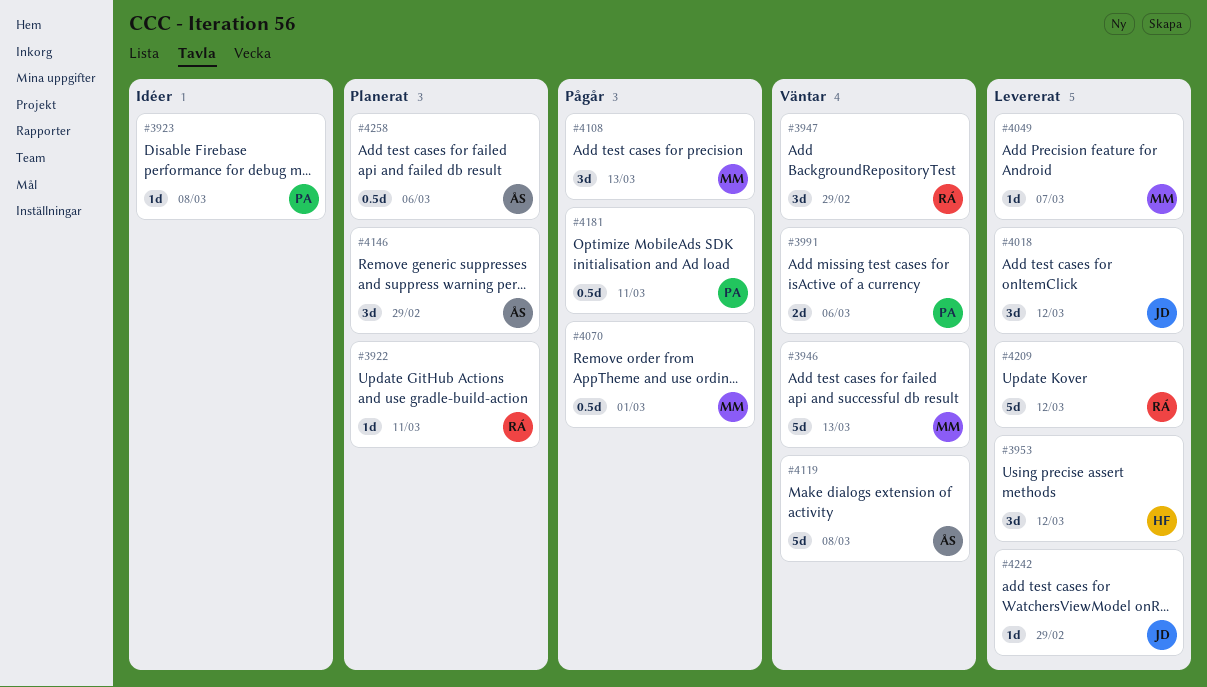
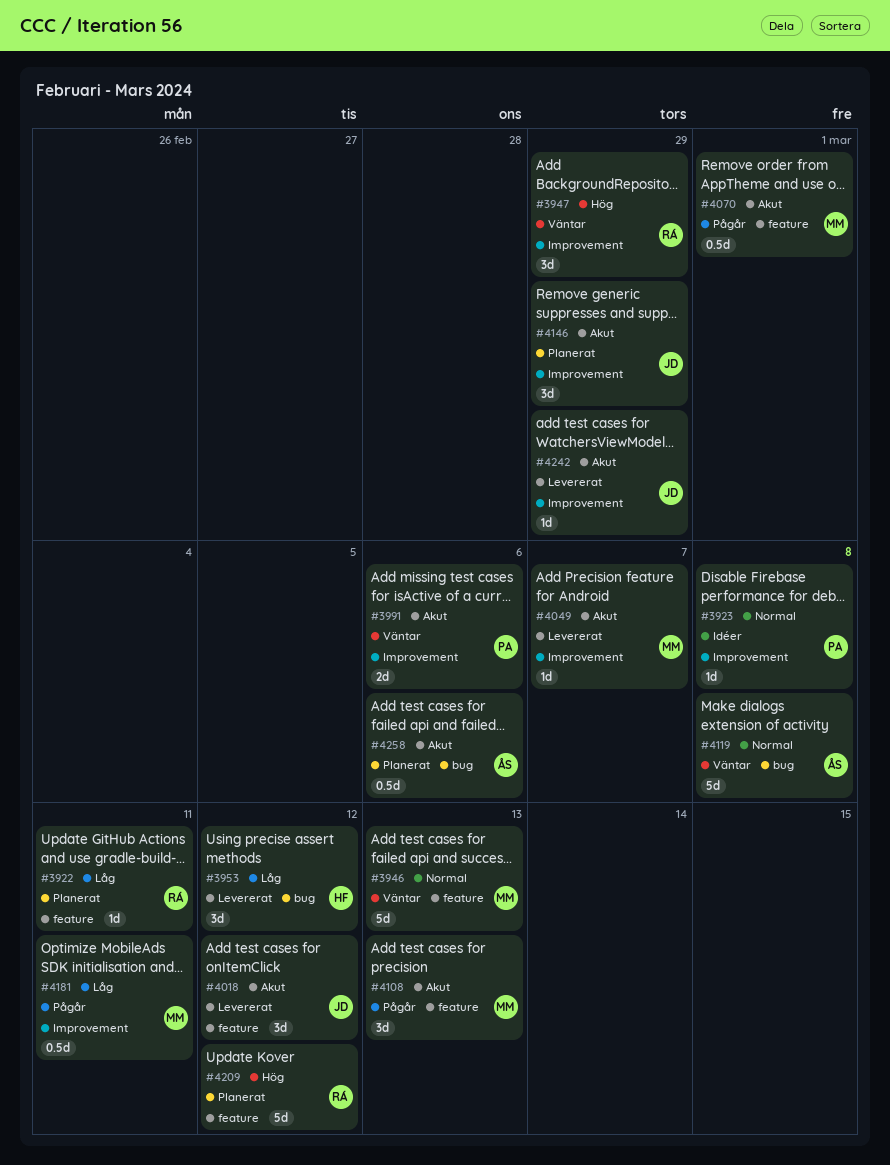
#4146, owner: ÅS -> JD
#4181, owner: PA -> MM
#4209, status: Levererat -> Planerat

